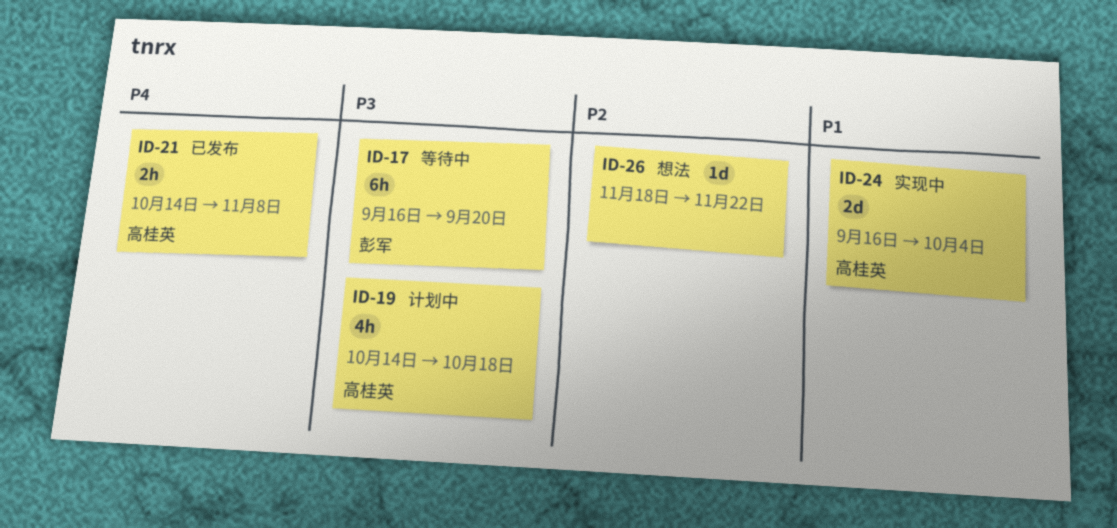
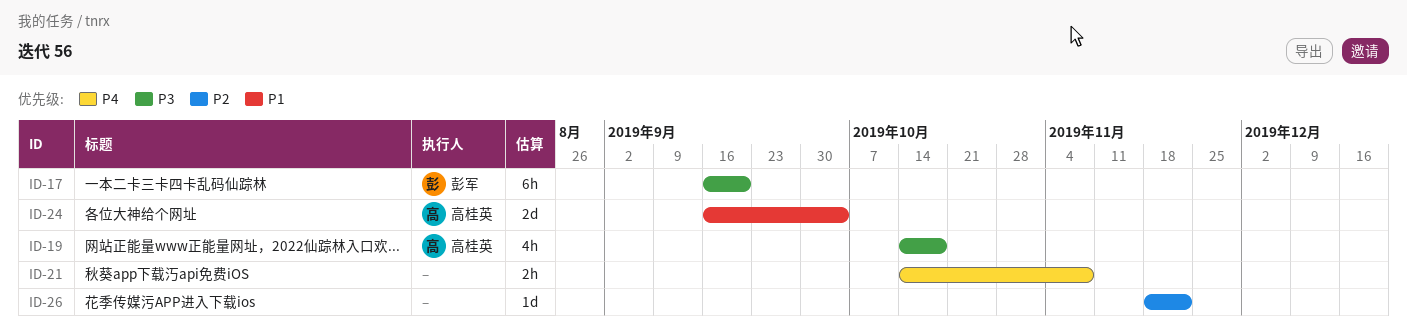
ID-21, owner: 高桂英 -> none

